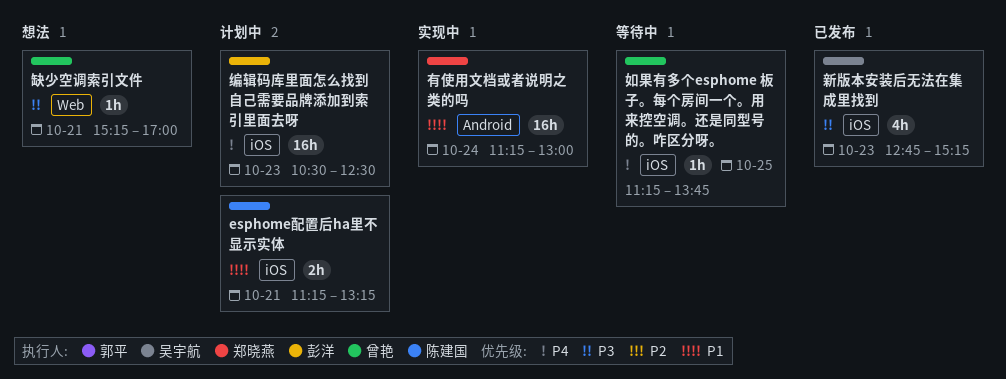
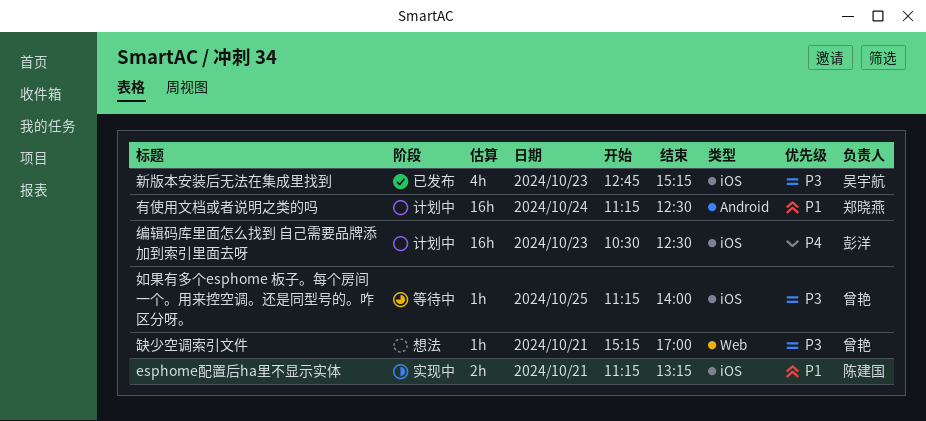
esphome配置后ha里不显示实体, status: 计划中 -> 实现中
如果有多个esphome 板子。每个房间一个。用来控空调。还是同型号的。咋区分呀。, priority: P4 -> P3
如果有多个esphome 板子。每个房间一个。用来控空调。还是同型号的。咋区分呀。, ends: 13:45 -> 14:00
有使用文档或者说明之类的吗, status: 实现中 -> 计划中
有使用文档或者说明之类的吗, ends: 13:00 -> 12:30

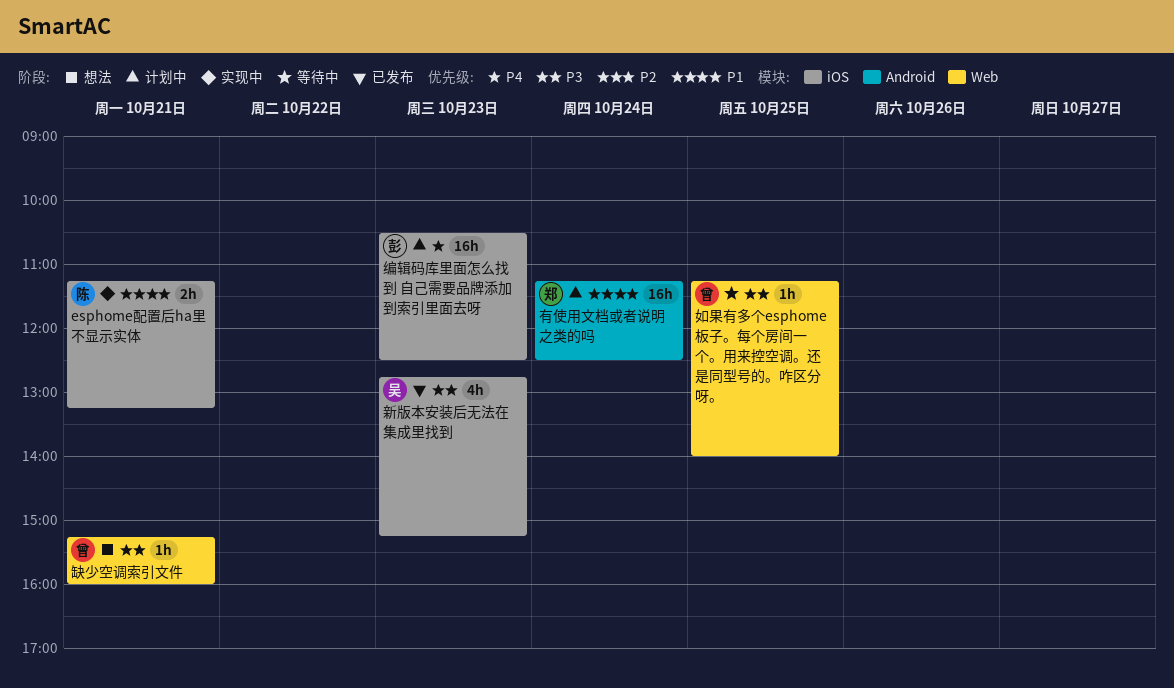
如果有多个esphome 板子。每个房间一个。用来控空调。还是同型号的。咋区分呀。, label: iOS -> Web
缺少空调索引文件, ends: 17:00 -> 16:00

